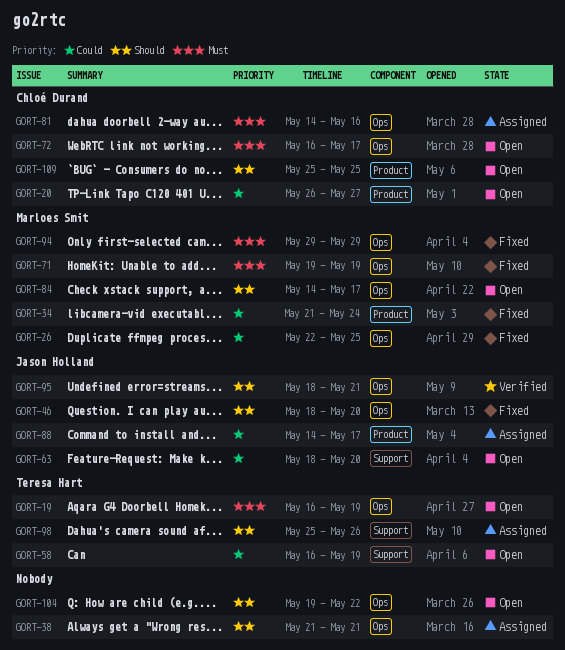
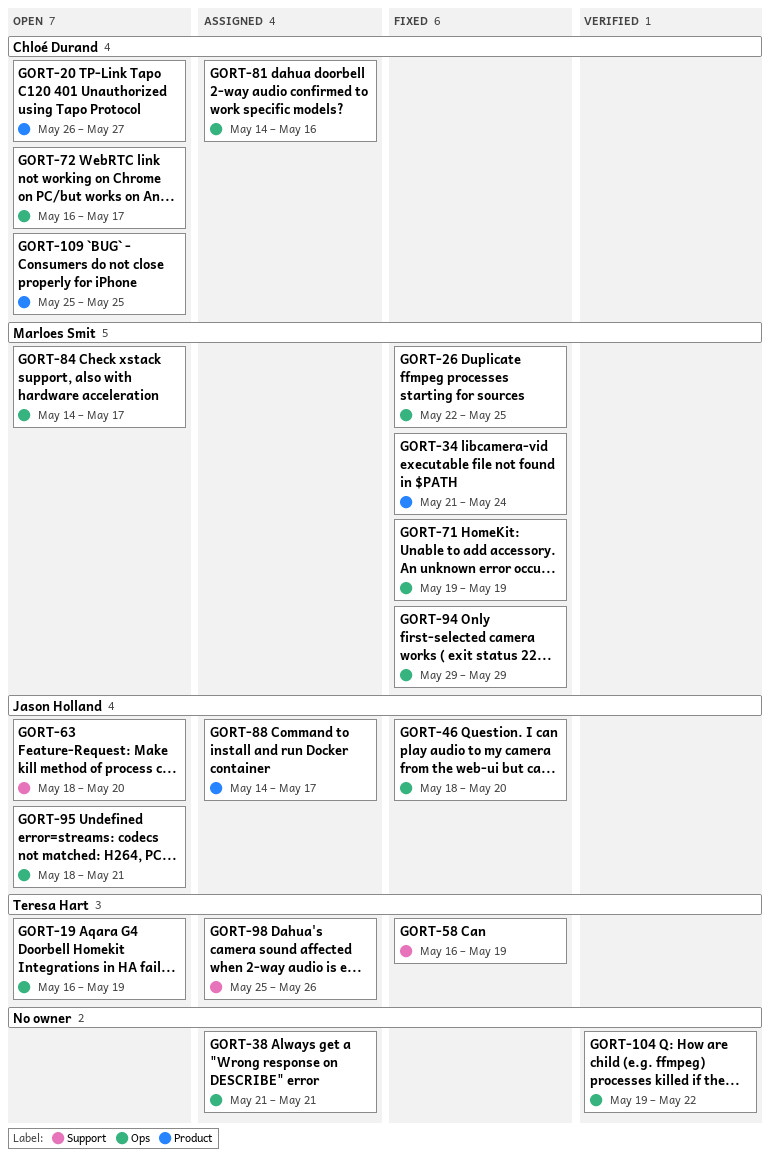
GORT-58, status: Open -> Fixed
GORT-95, status: Verified -> Open
GORT-104, status: Open -> Verified

